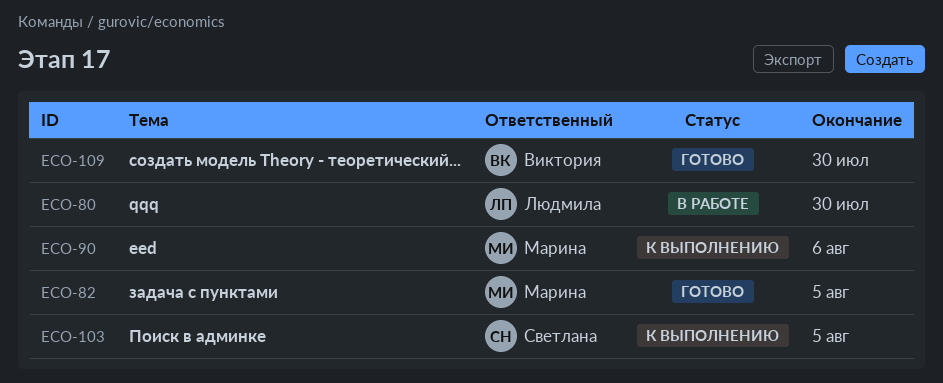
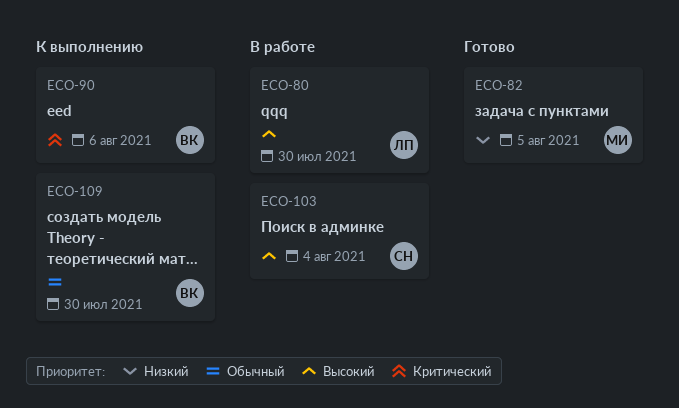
ECO-90, owner: Марина -> Виктория
ECO-103, status: К выполнению -> В работе
ECO-103, due: Aug 5 -> Aug 4
ECO-109, status: Готово -> К выполнению

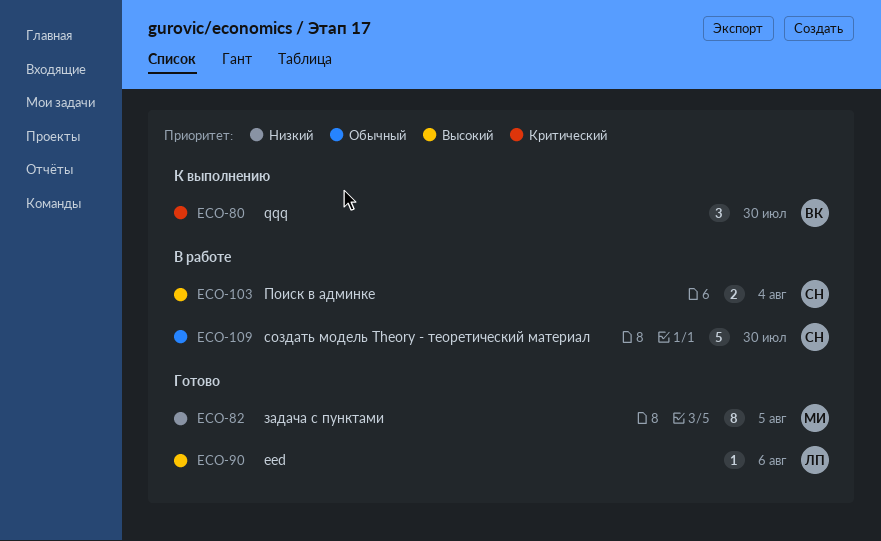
ECO-80, status: В работе -> К выполнению
ECO-80, owner: ЛП -> ВК
ECO-80, priority: Высокий -> Критический
ECO-90, status: К выполнению -> Готово
ECO-90, owner: ВК -> ЛП
ECO-90, priority: Критический -> Высокий
ECO-109, status: К выполнению -> В работе
ECO-109, owner: ВК -> СН

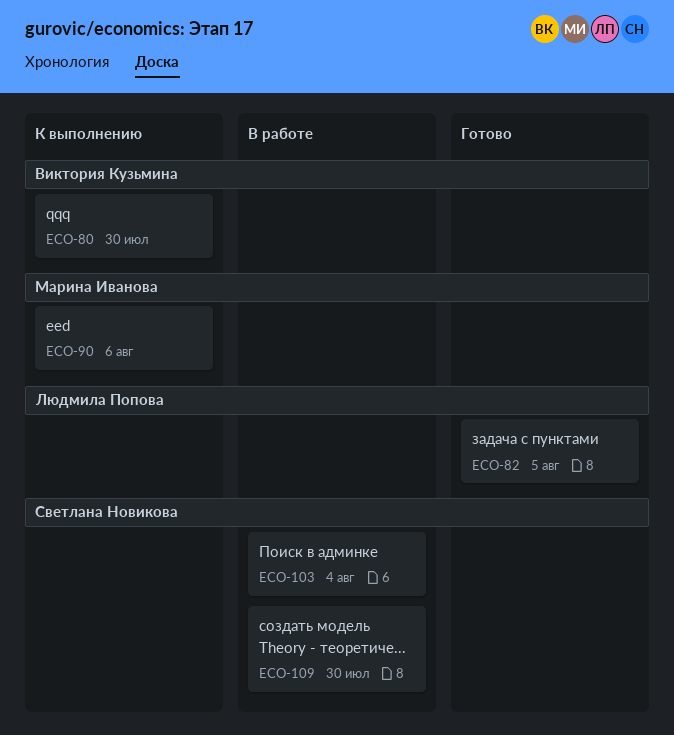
ECO-82, owner: Марина Иванова -> Людмила Попова
ECO-90, status: Готово -> К выполнению
ECO-90, owner: Людмила Попова -> Марина Иванова

